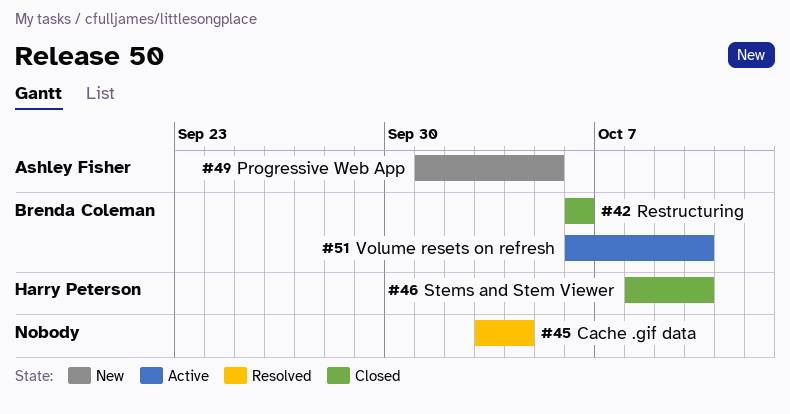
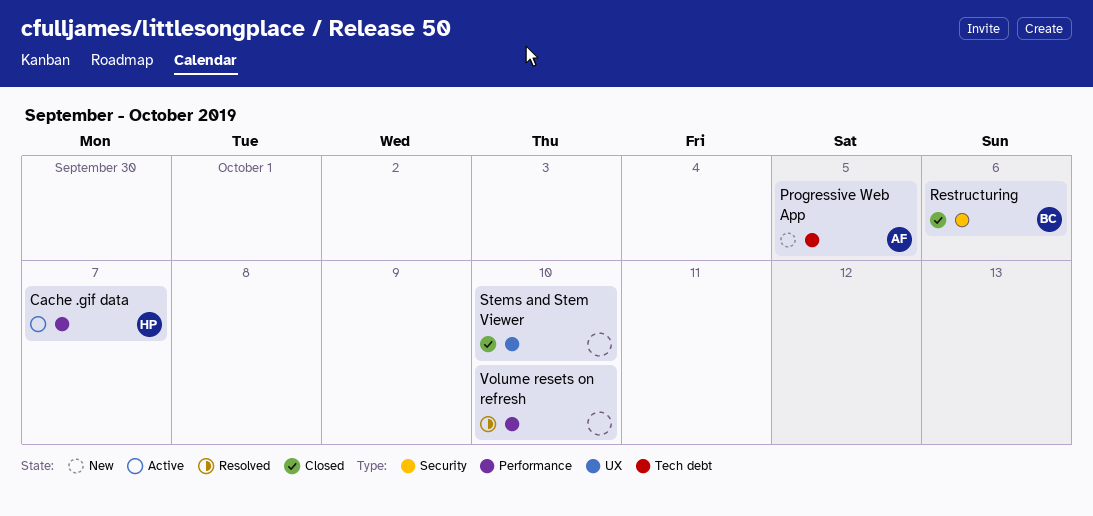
Cache .gif data, status: Resolved -> Active
Cache .gif data, owner: none -> Harry Peterson
Cache .gif data, due: Oct 4 -> Oct 7
Stems and Stem Viewer, owner: Harry Peterson -> none
Volume resets on refresh, status: Active -> Resolved
Volume resets on refresh, owner: Brenda Coleman -> none

